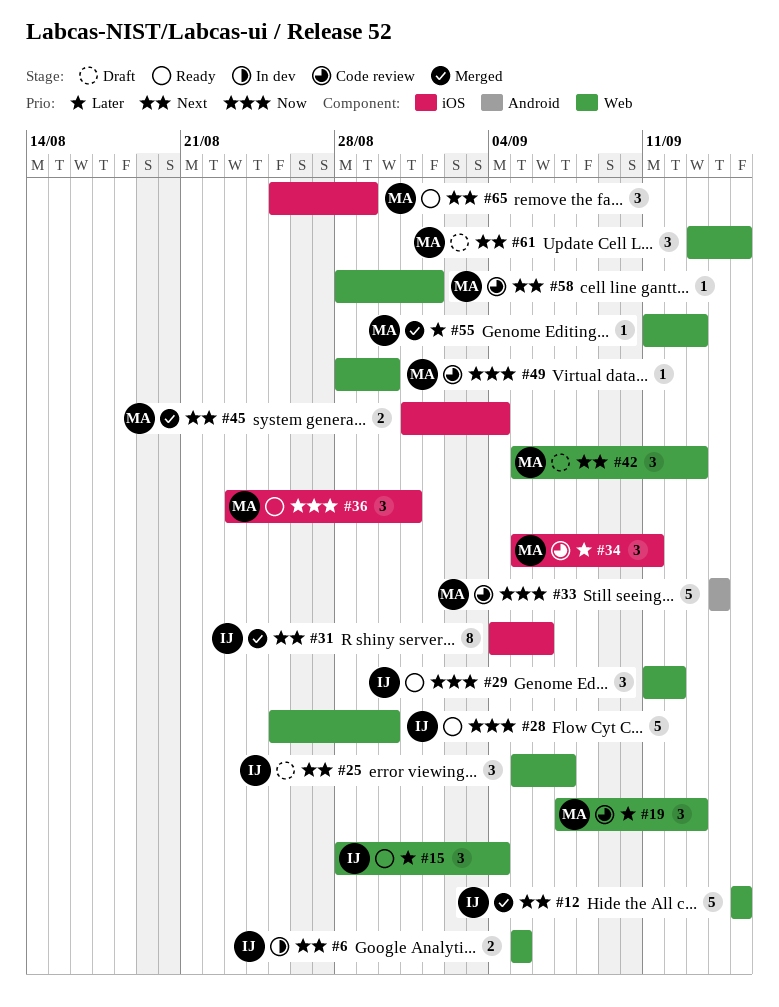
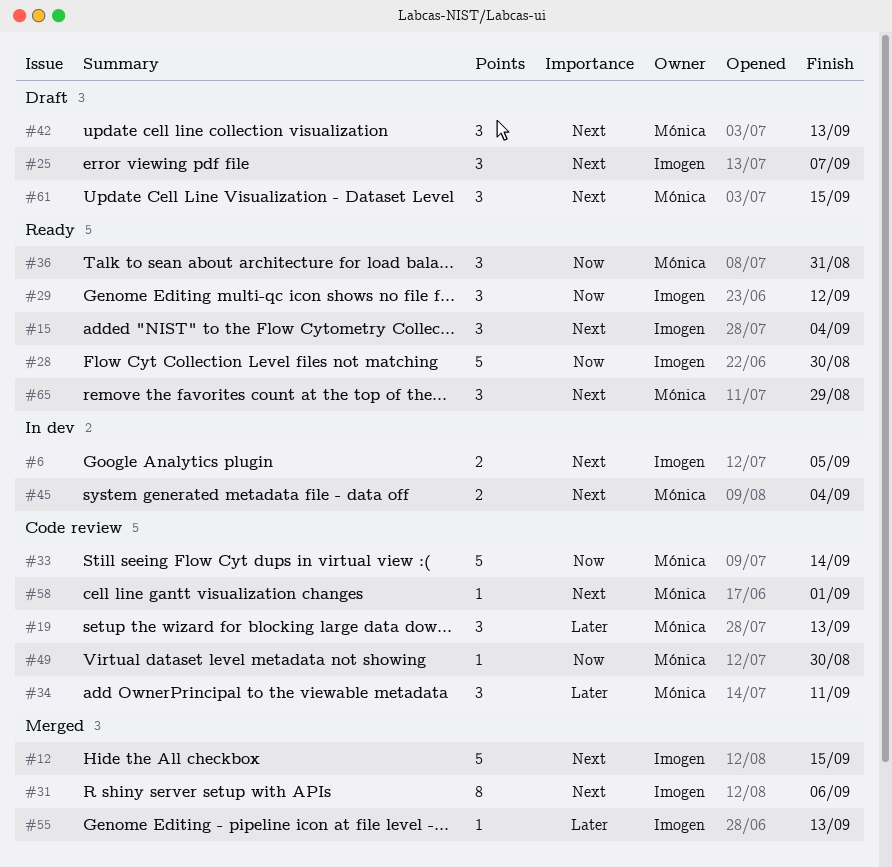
#15, priority: Later -> Next
#45, status: Merged -> In dev
#55, owner: Mónica -> Imogen

